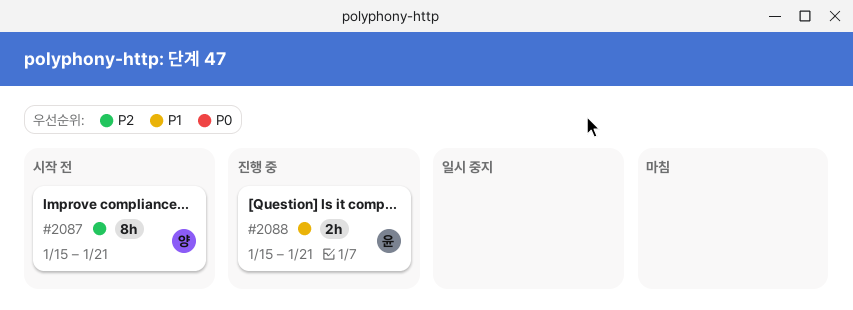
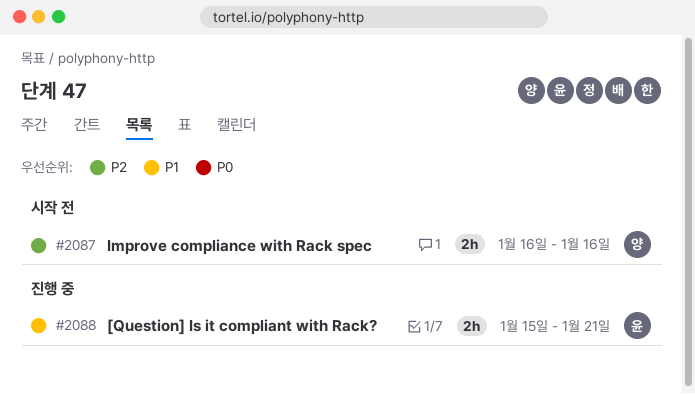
#2087, estimate: 8h -> 2h
#2087, start: Jan 15 -> Jan 16
#2087, due: Jan 21 -> Jan 16

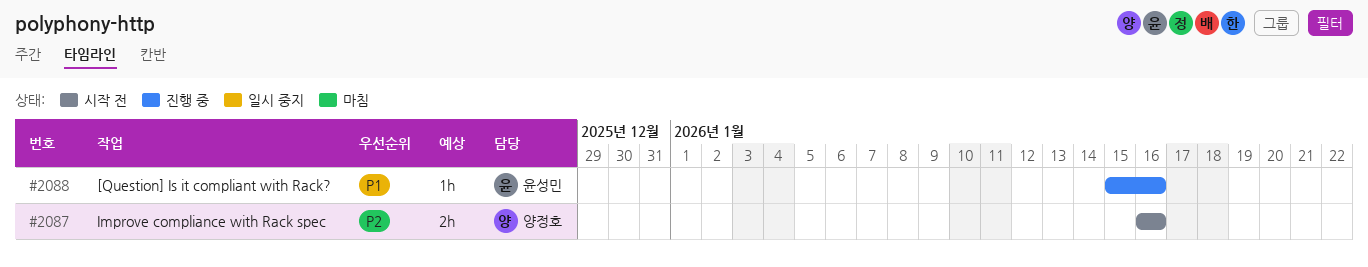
#2088, estimate: 2h -> 1h
#2088, due: Jan 21 -> Jan 16

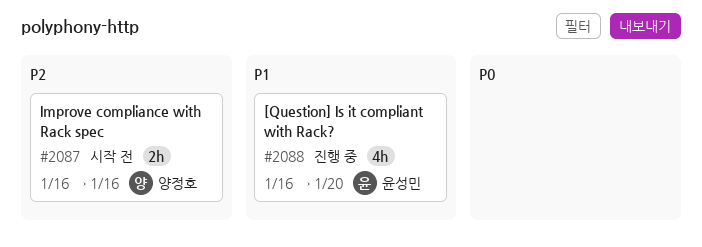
#2088, estimate: 1h -> 4h
#2088, start: Jan 15 -> Jan 16
#2088, due: Jan 16 -> Jan 20

